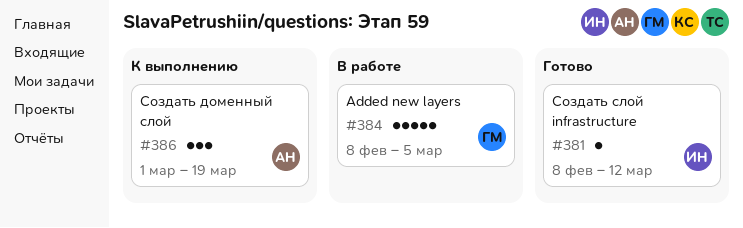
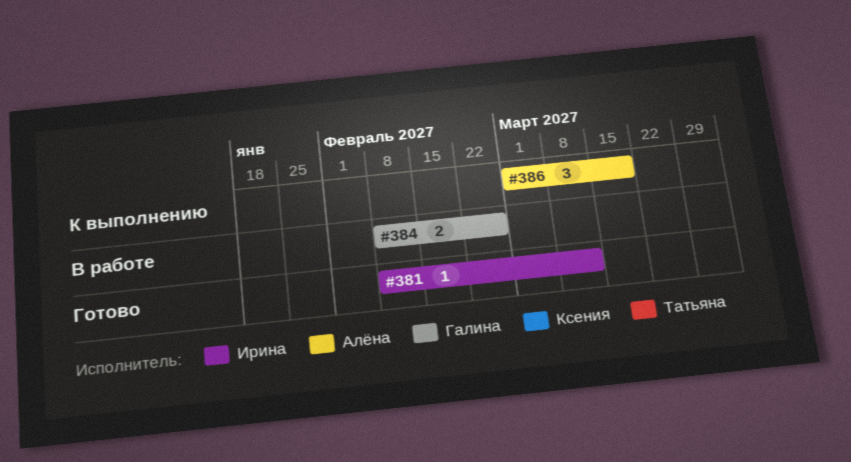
#384, estimate: 5 -> 2
#384, due: Mar 5 -> Feb 26

